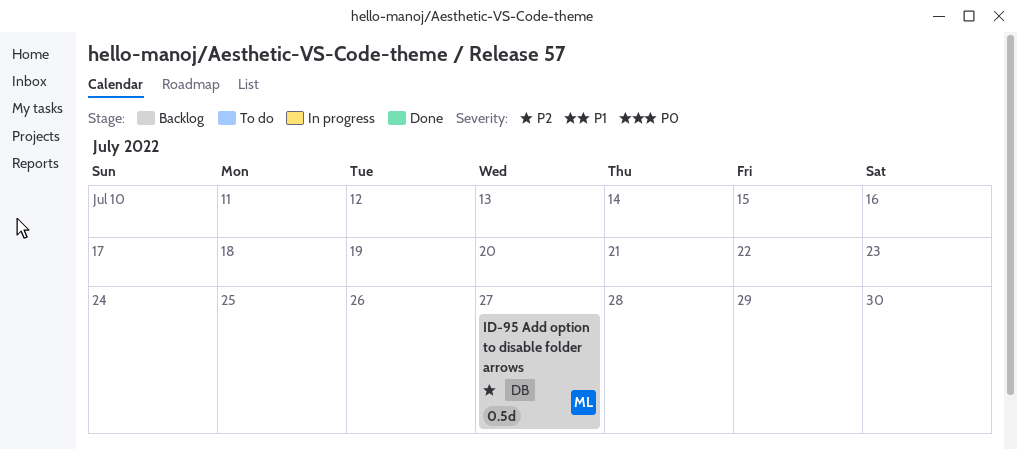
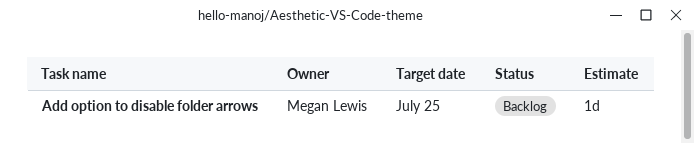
Add option to disable folder arrows, estimate: 0.5d -> 1d
Add option to disable folder arrows, due: Jul 27 -> Jul 25

